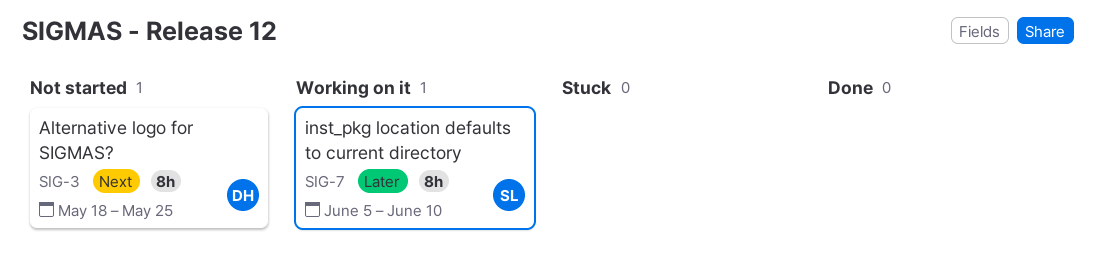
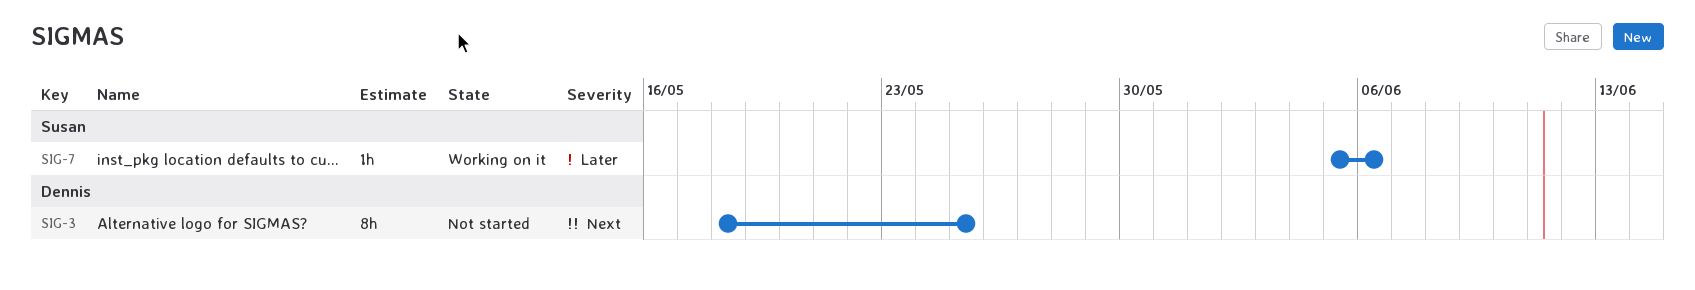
SIG-7, estimate: 8h -> 1h
SIG-7, due: Jun 10 -> Jun 6

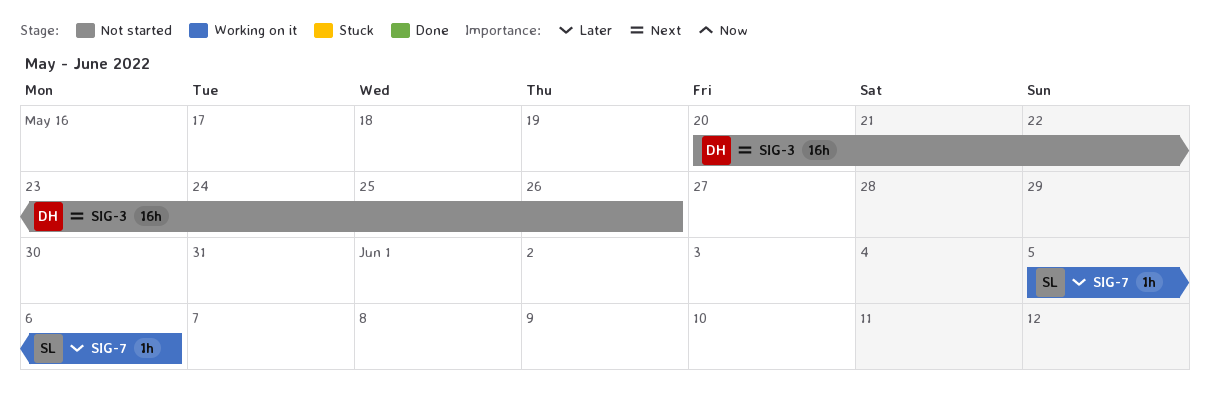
SIG-3, estimate: 8h -> 16h
SIG-3, start: May 18 -> May 20
SIG-3, due: May 25 -> May 26

